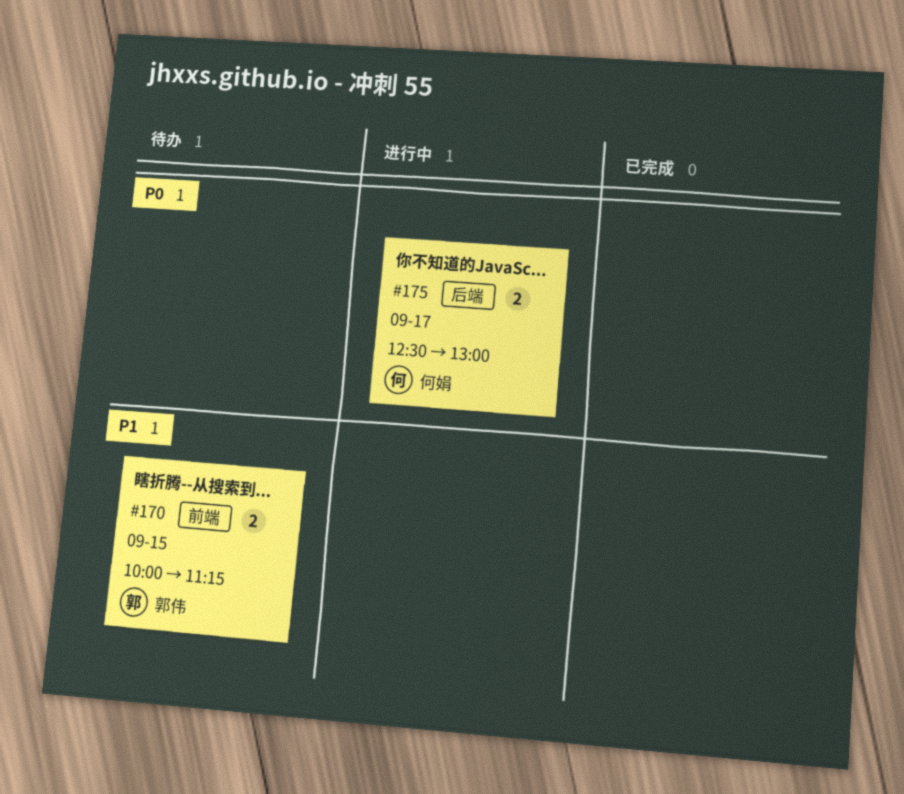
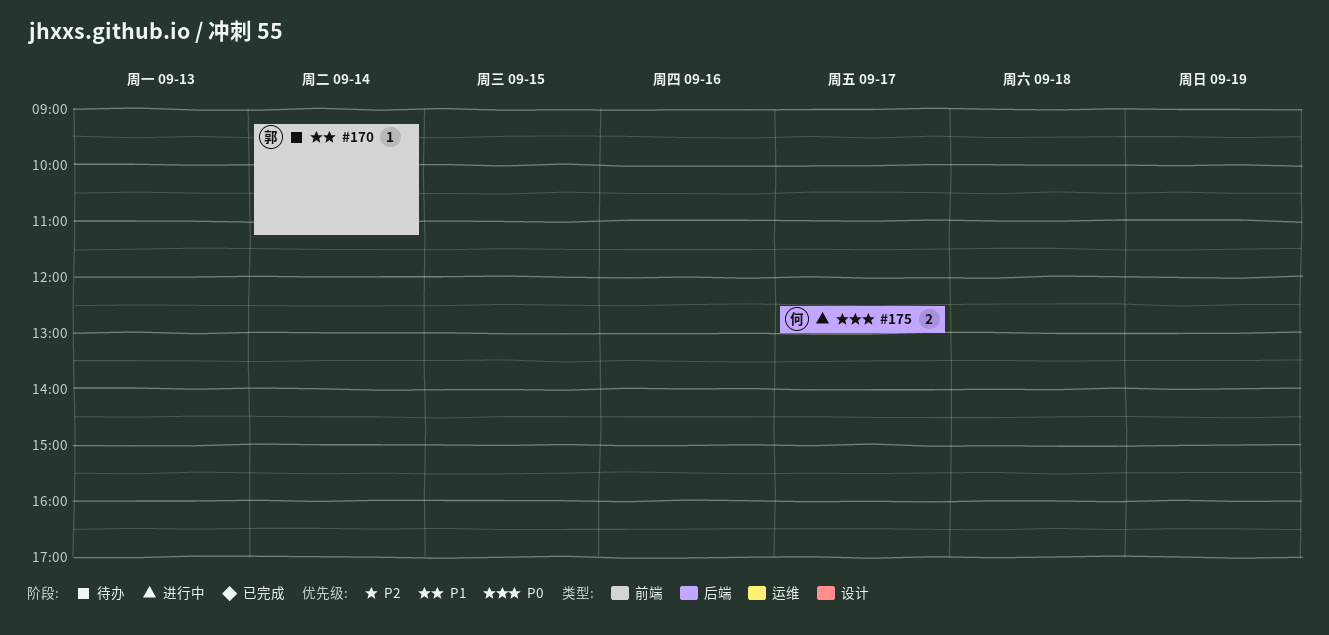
#170, estimate: 2 -> 1
#170, day: Sep 15 -> Sep 14
#170, begins: 10:00 -> 09:15

